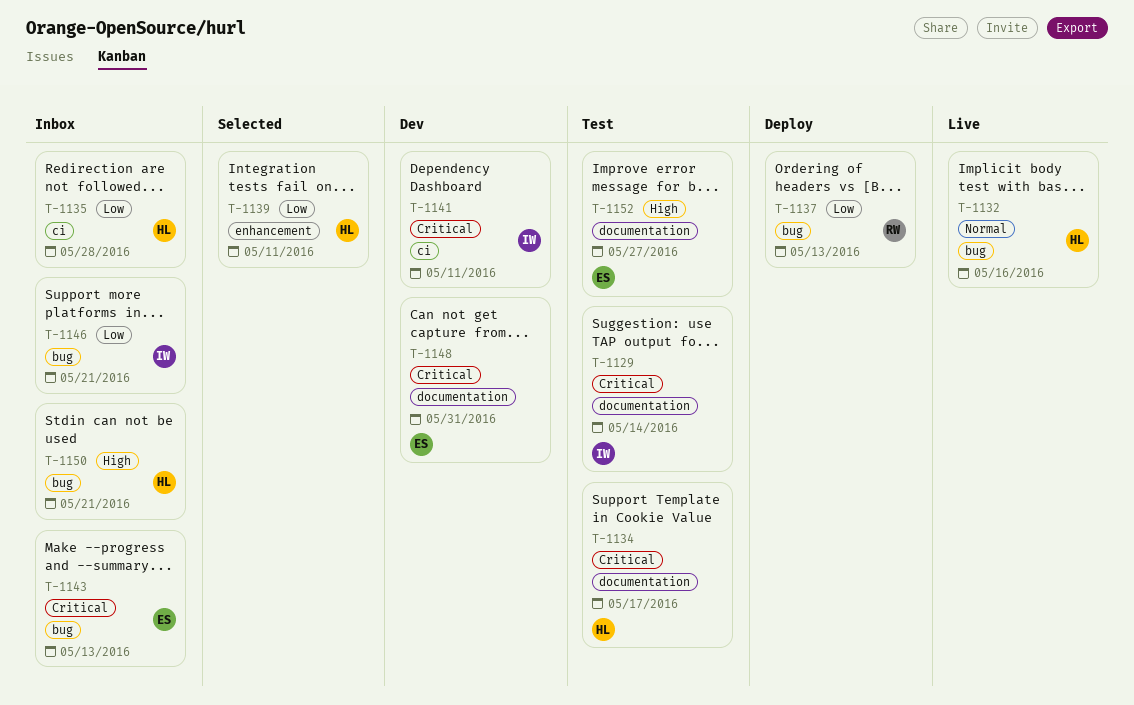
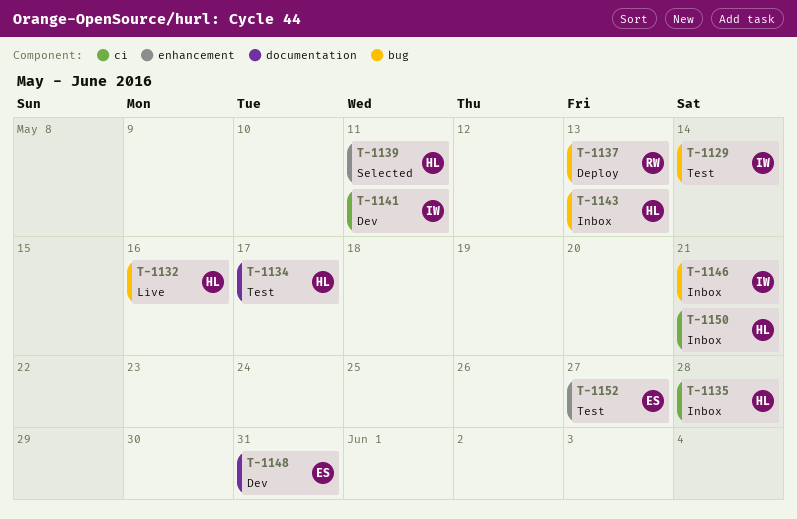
T-1129, label: documentation -> bug
T-1143, owner: ES -> HL
T-1150, label: bug -> ci
T-1152, label: documentation -> enhancement

